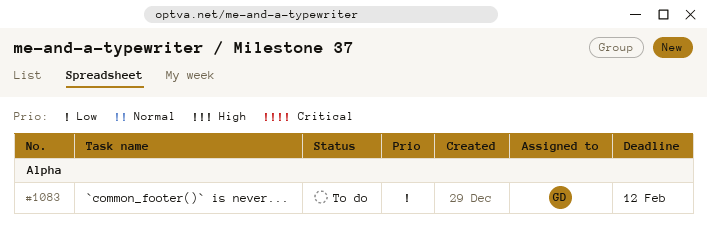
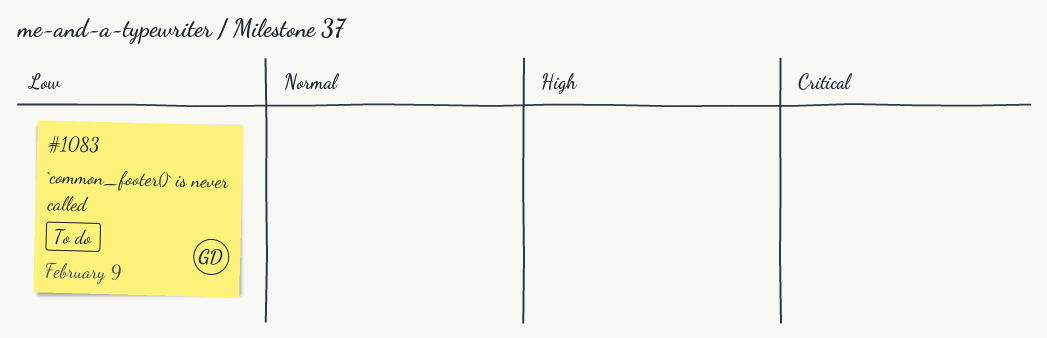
#1083, due: Feb 12 -> Feb 9

